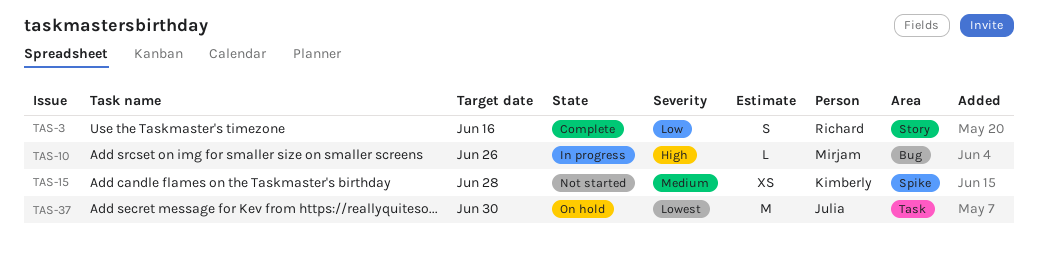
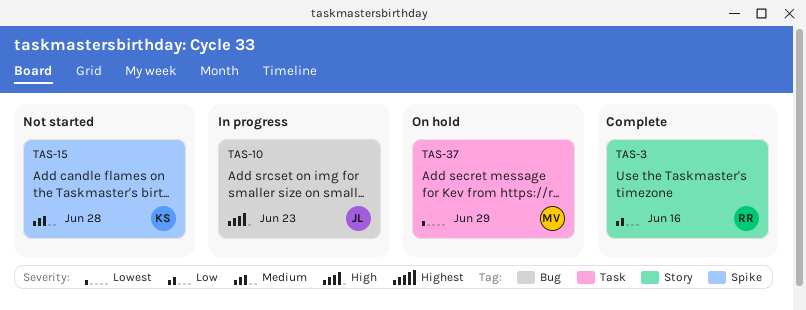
TAS-10, owner: Mirjam -> Julia
TAS-10, due: Jun 26 -> Jun 23
TAS-37, owner: Julia -> Mirjam
TAS-37, due: Jun 30 -> Jun 29

